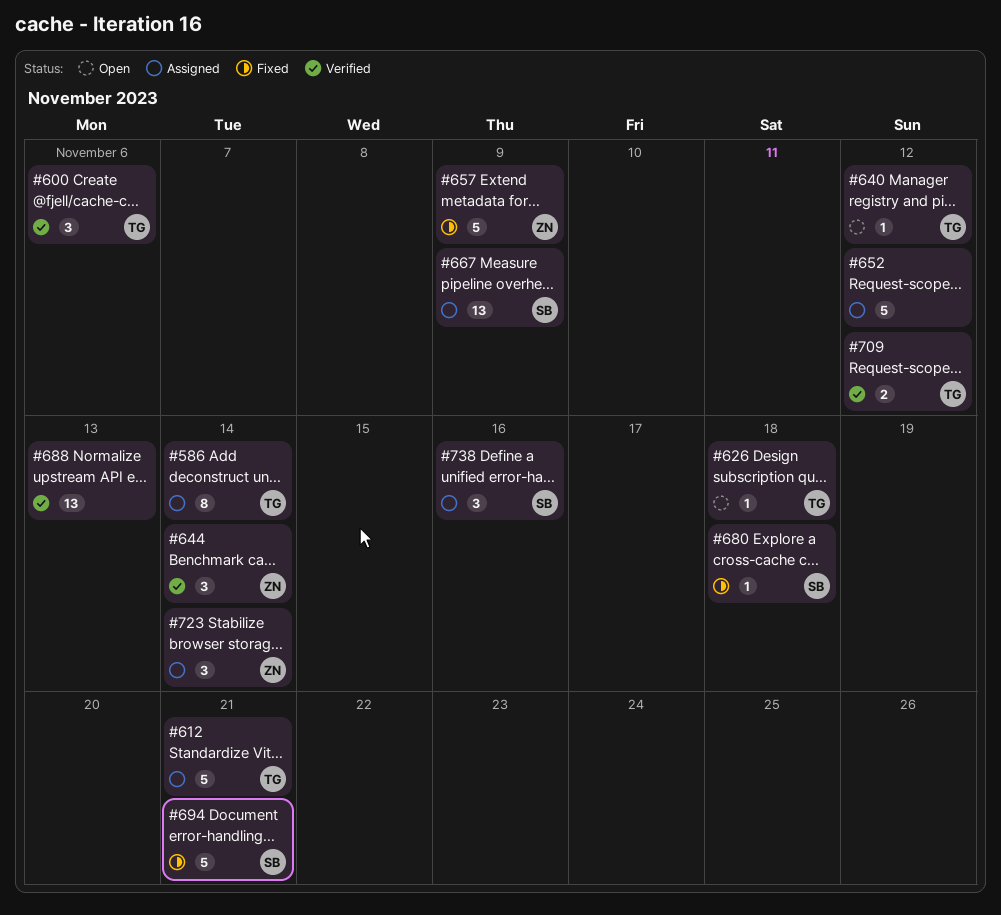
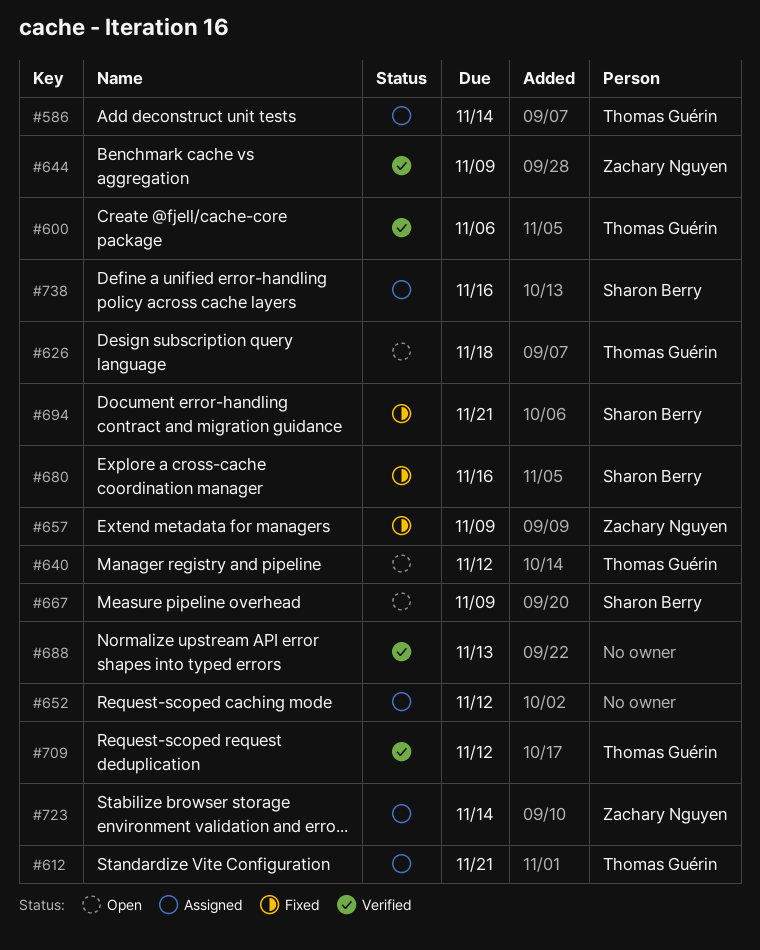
#644, due: Nov 14 -> Nov 9
#667, status: Assigned -> Open
#680, due: Nov 18 -> Nov 16

